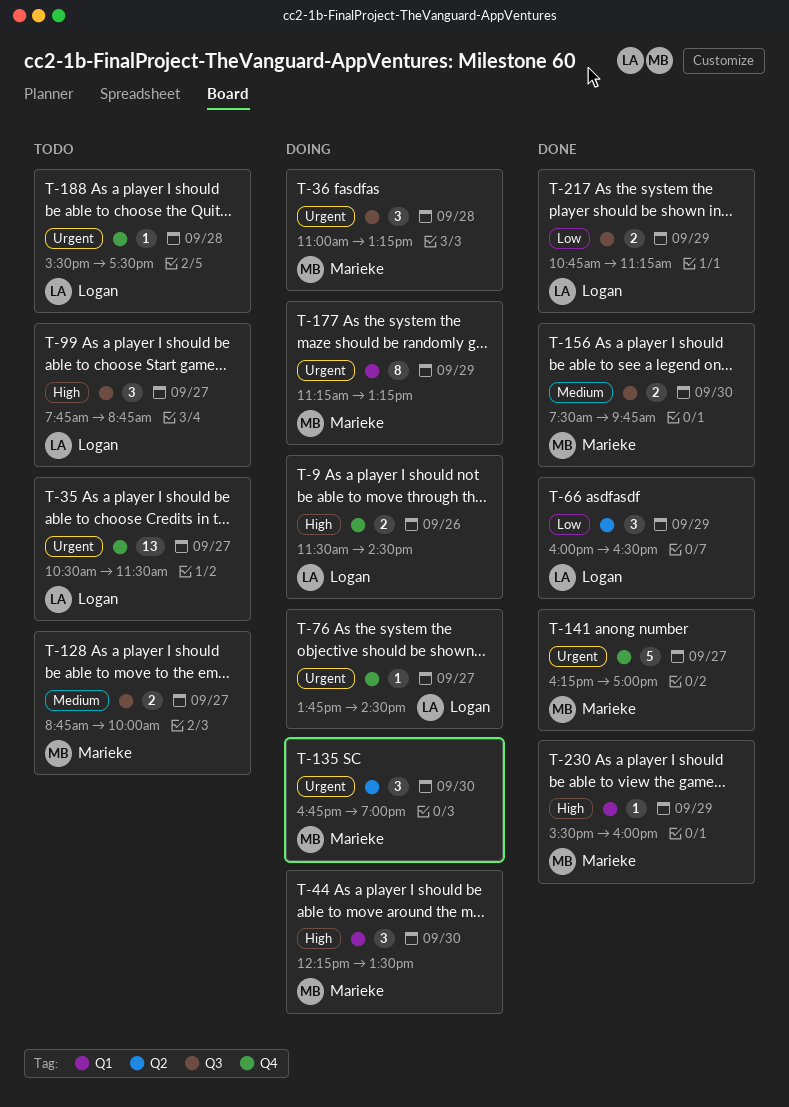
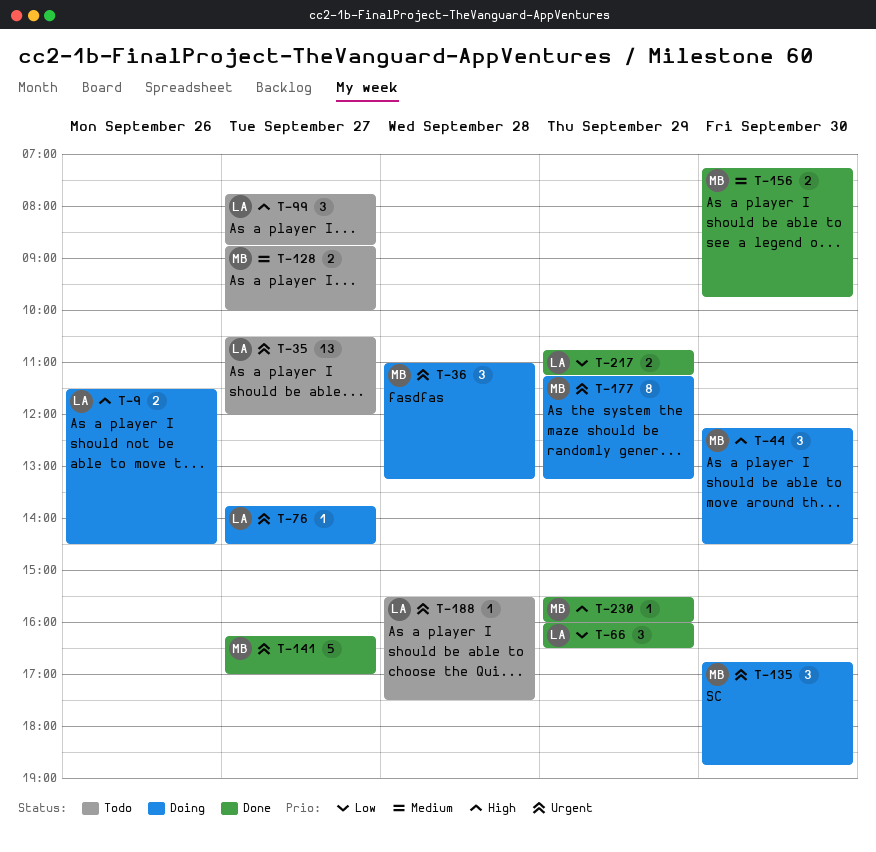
T-35, ends: 11:30 -> 12:00
T-44, ends: 13:30 -> 14:30
T-135, ends: 19:00 -> 18:45
T-156, begins: 07:30 -> 07:15

